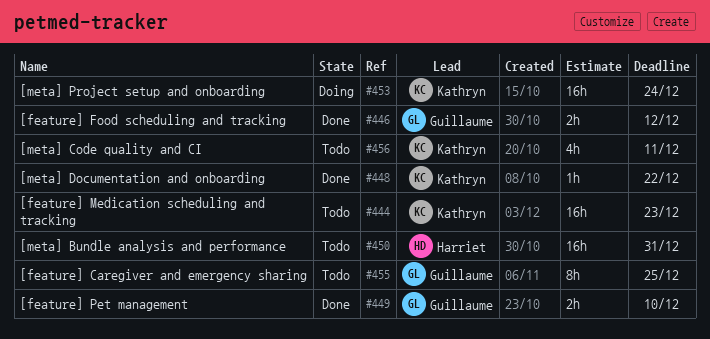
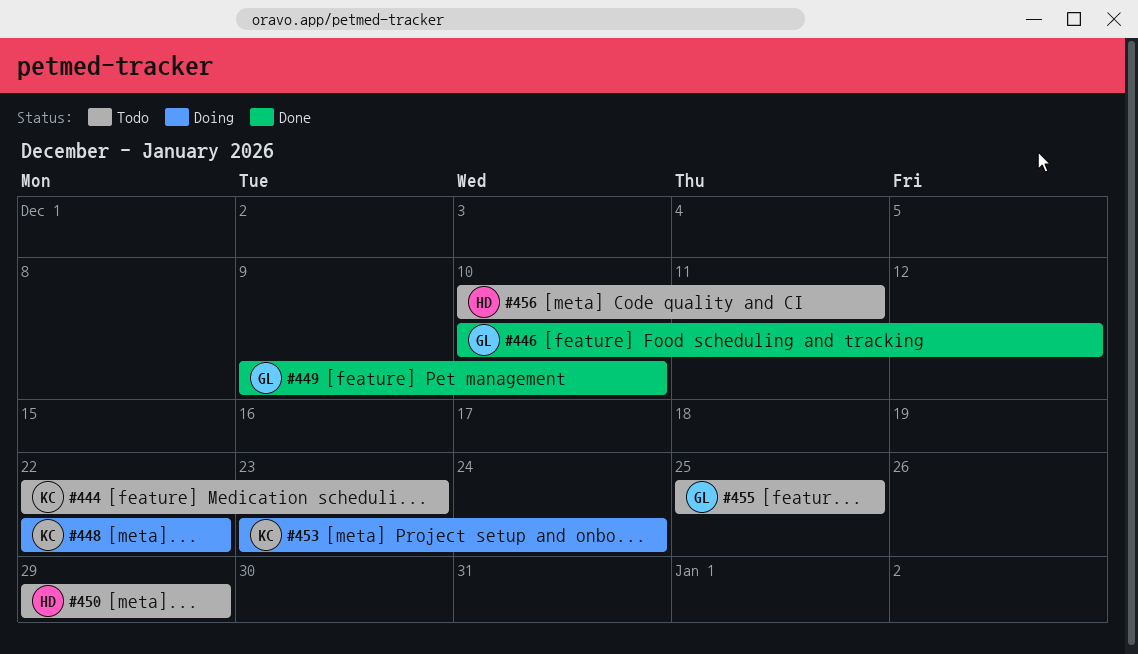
#448, status: Done -> Doing
#450, due: Dec 31 -> Dec 29
#456, owner: Kathryn -> Harriet

